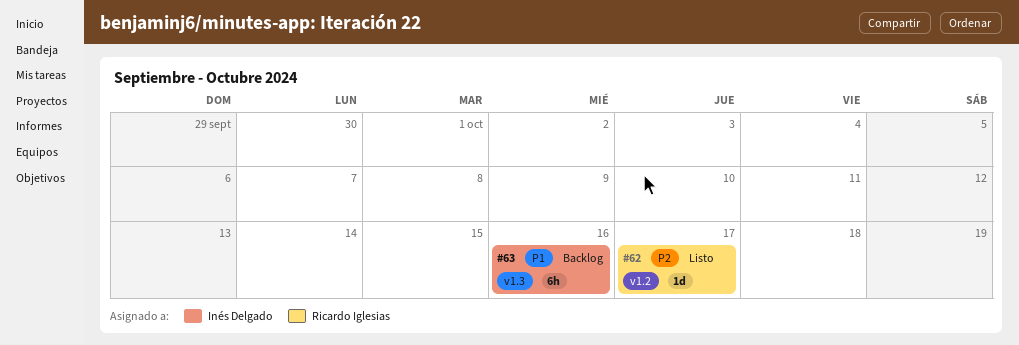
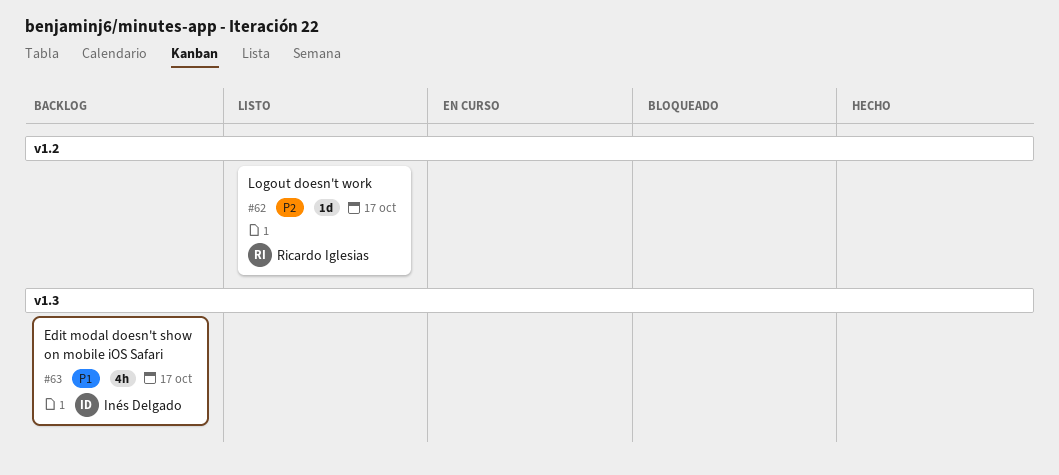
#63, estimate: 6h -> 4h
#63, due: Oct 16 -> Oct 17

